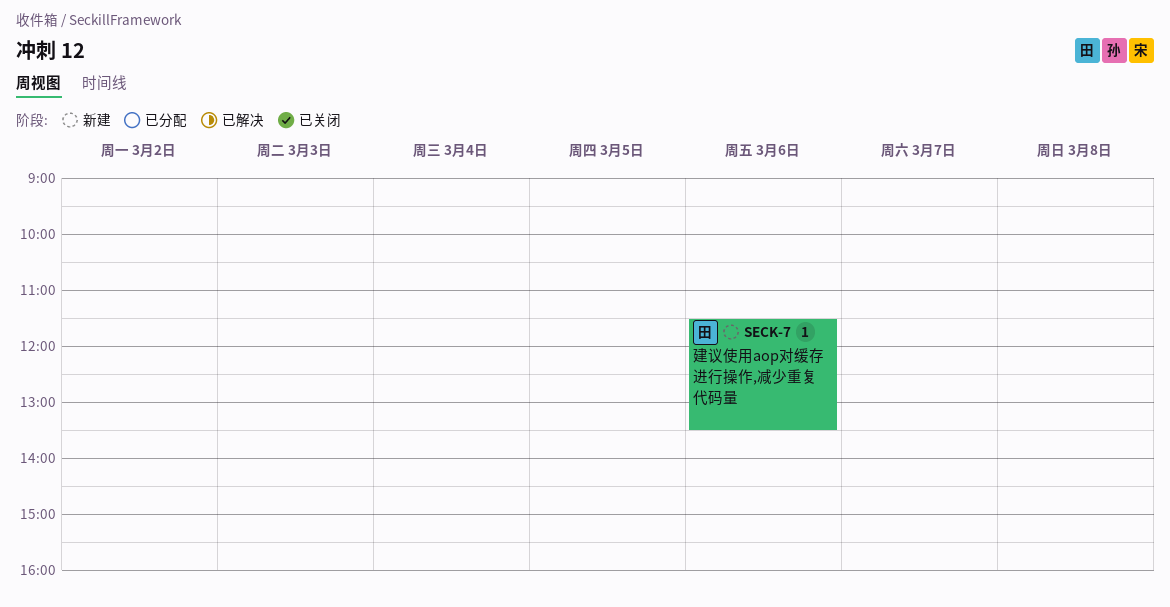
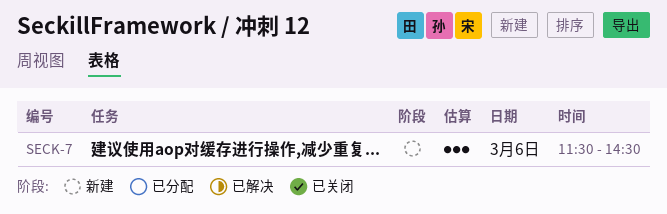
SECK-7, estimate: 1 -> 3
SECK-7, ends: 13:30 -> 14:30

